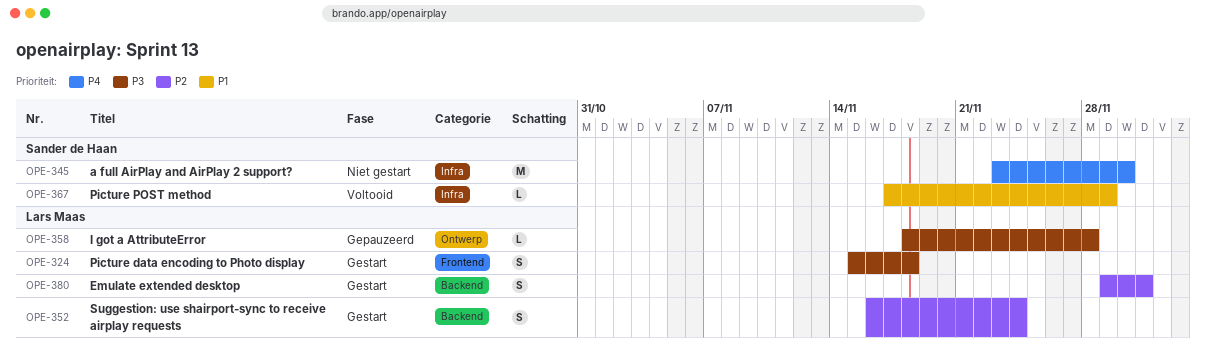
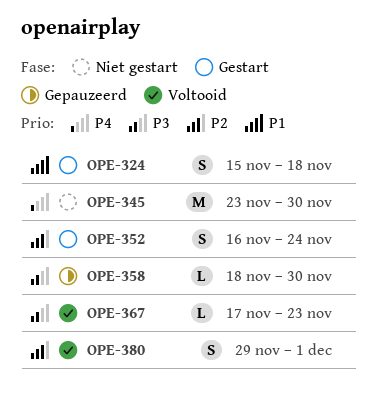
OPE-324, priority: P3 -> P1
OPE-358, due: Nov 28 -> Nov 30
OPE-367, priority: P1 -> P3
OPE-367, due: Nov 29 -> Nov 23
OPE-380, status: Gestart -> Voltooid

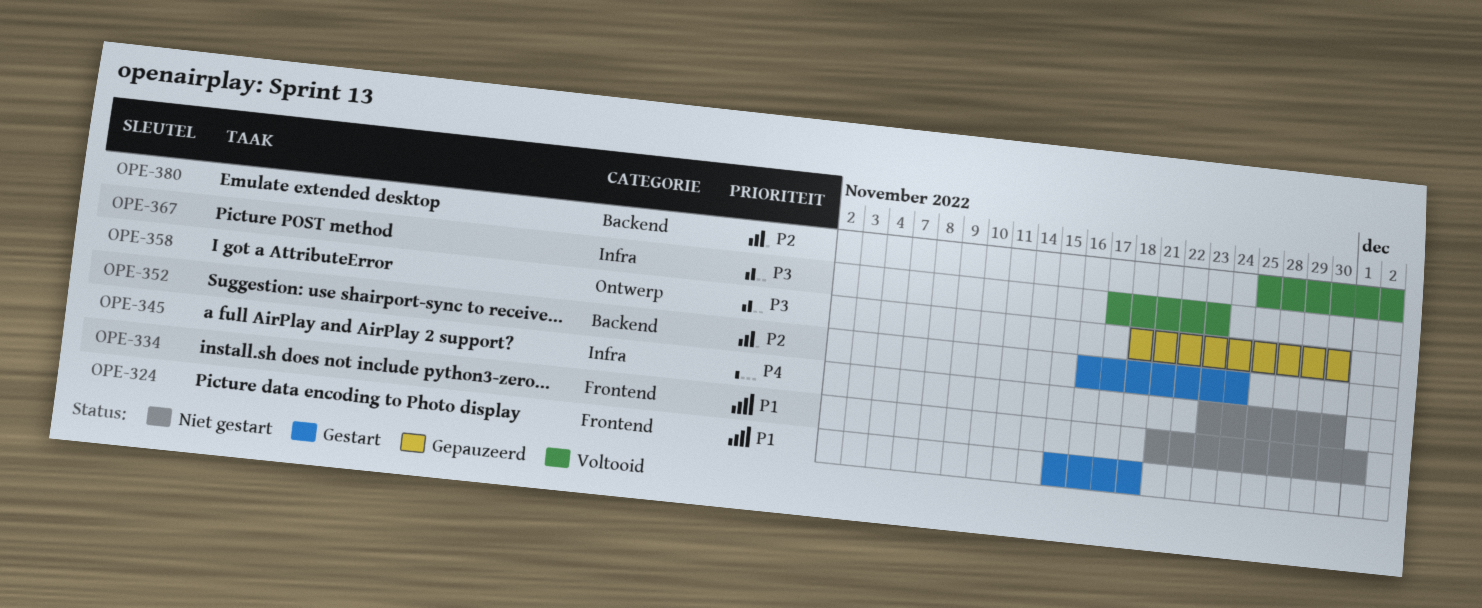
OPE-334: none -> present
OPE-380, start: Nov 29 -> Nov 25
OPE-380, due: Dec 1 -> Dec 2

